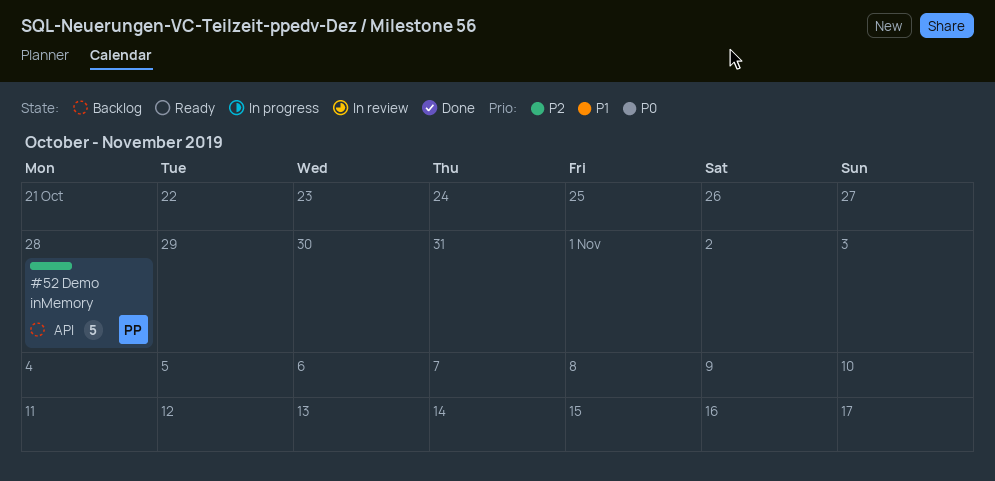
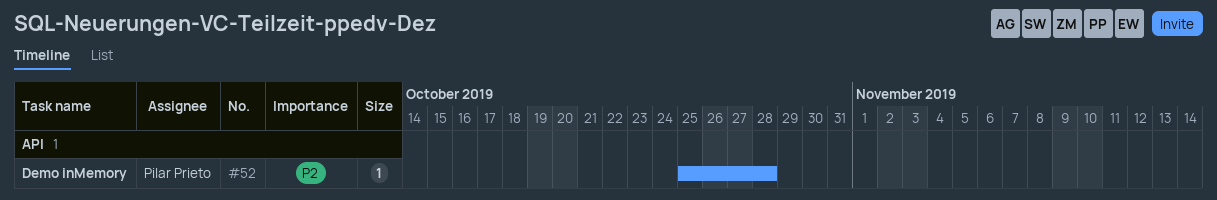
#52, estimate: 5 -> 1

